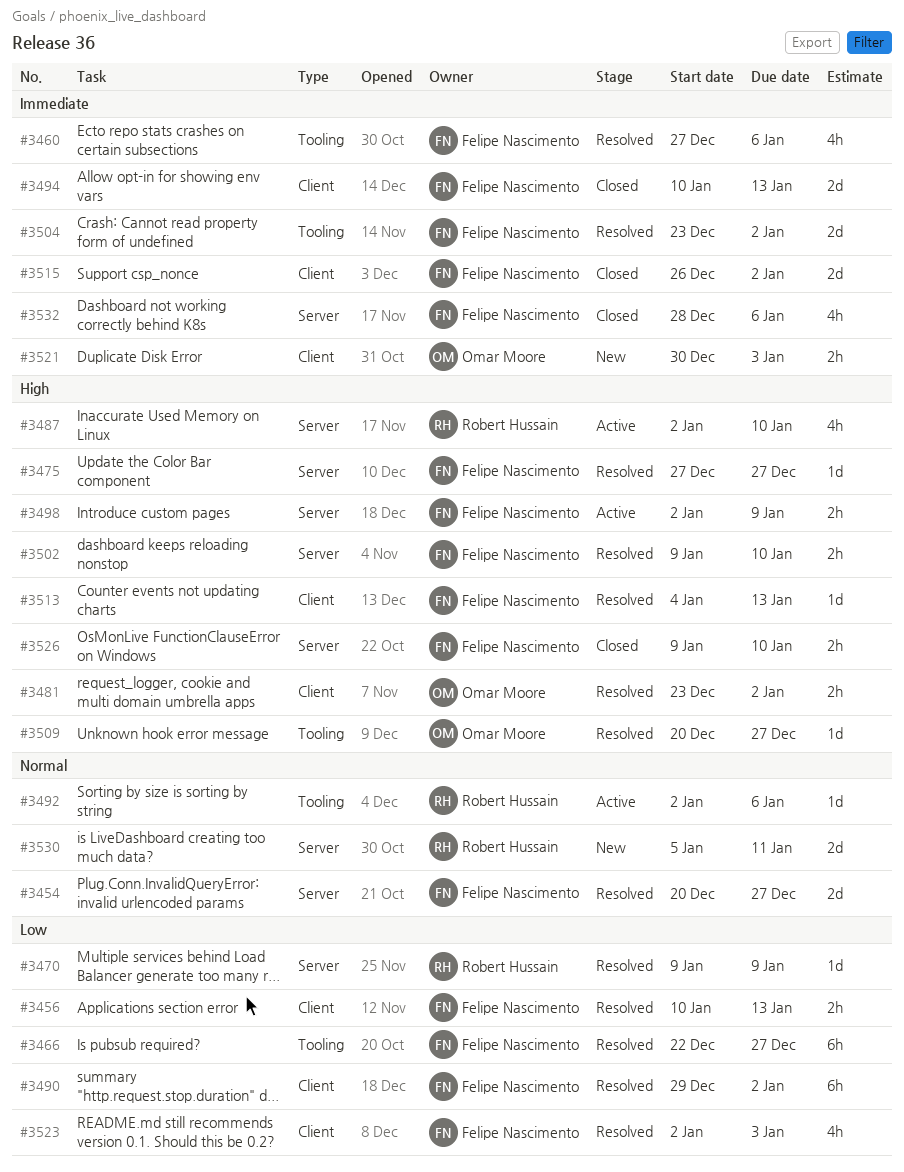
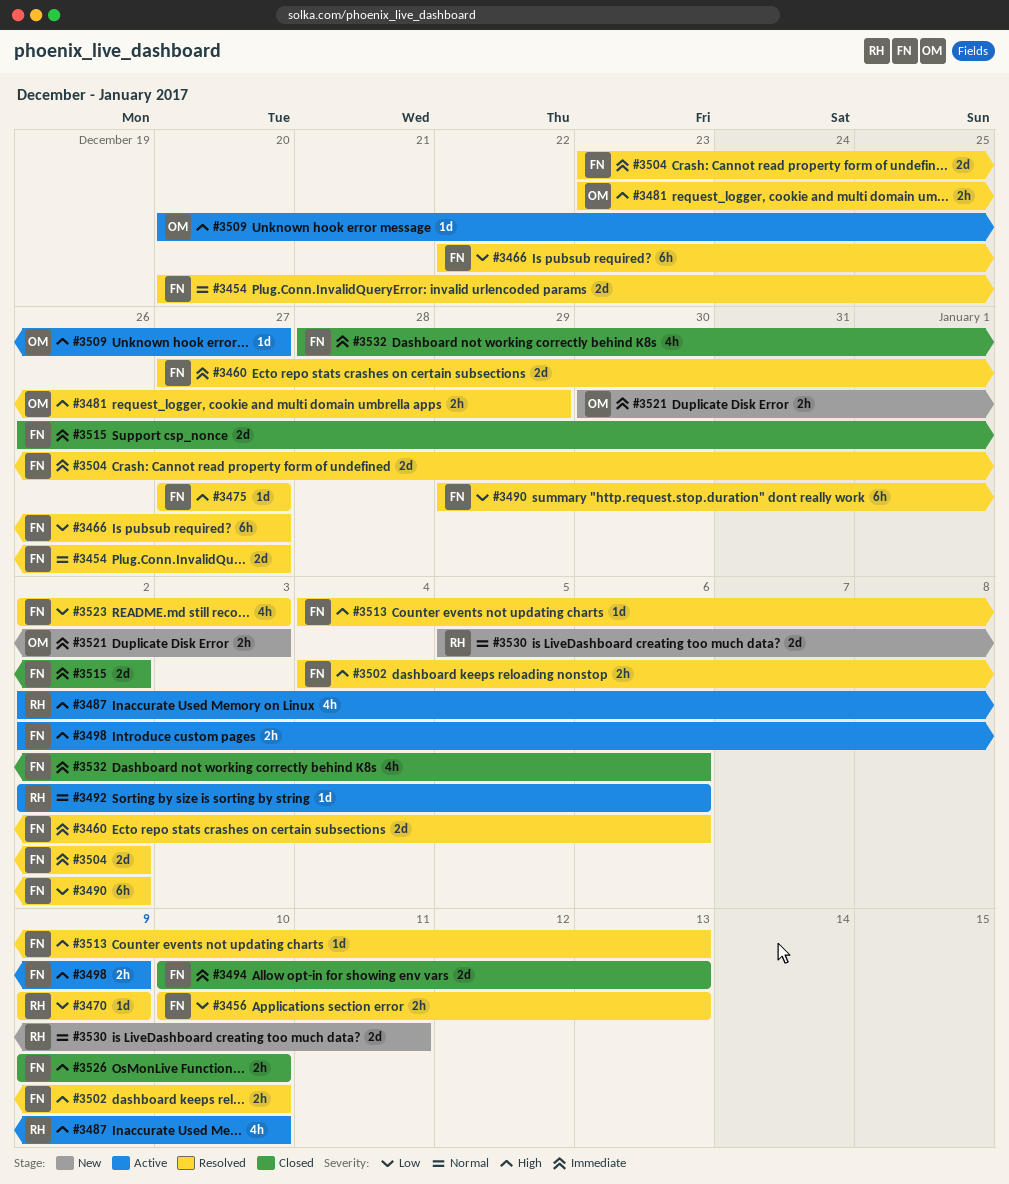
#3460, estimate: 4h -> 2d
#3481, due: Jan 2 -> Dec 29
#3502, start: Jan 9 -> Jan 4
#3509, status: Resolved -> Active

